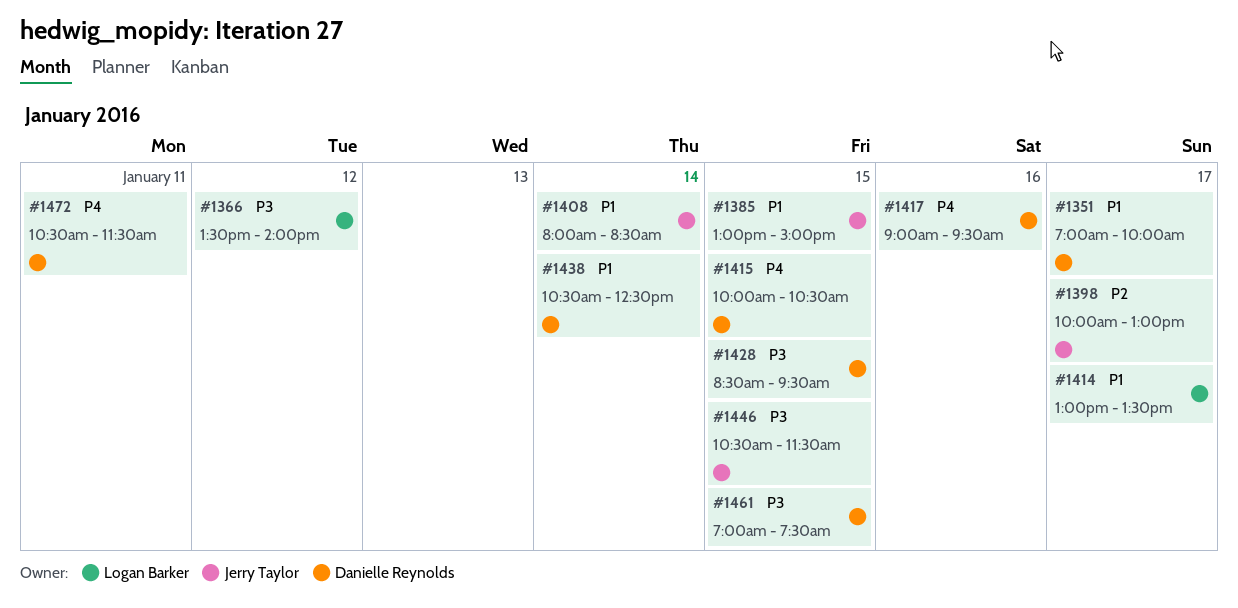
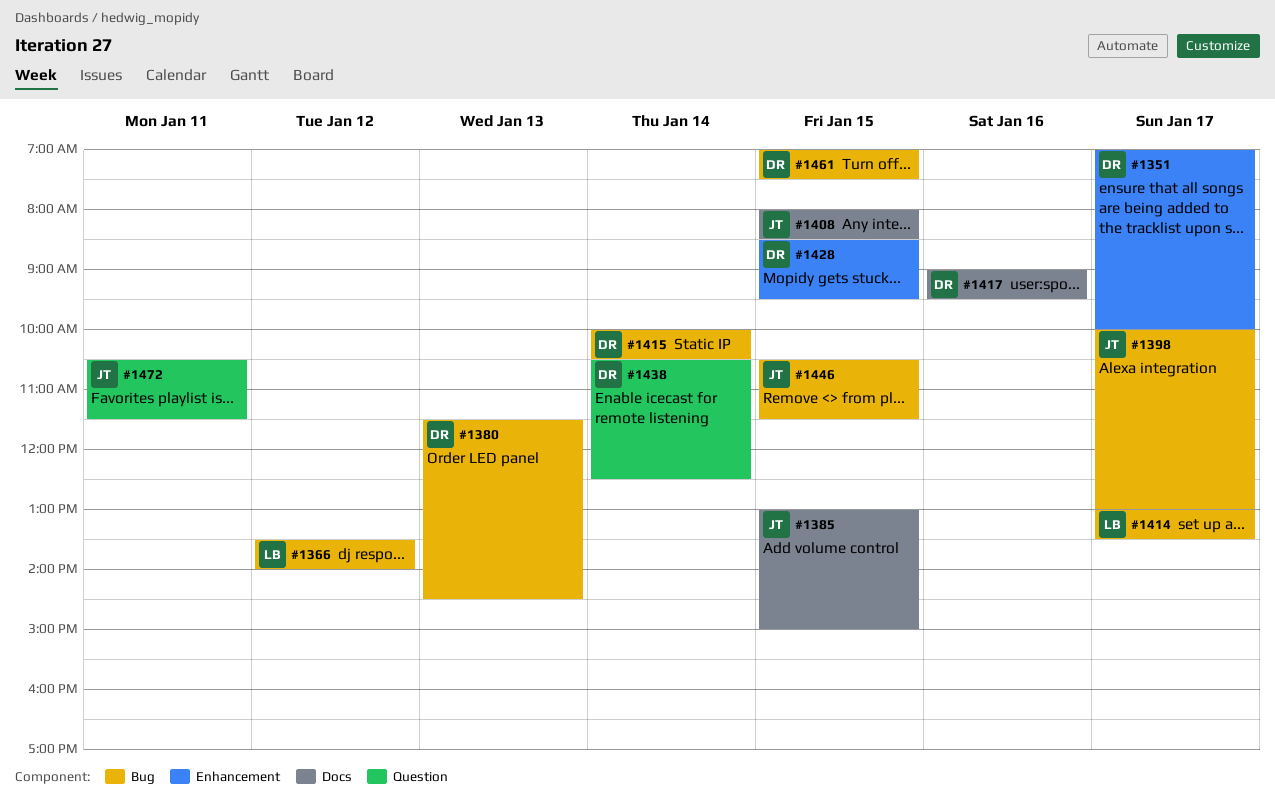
#1380: none -> present
#1408, day: Jan 14 -> Jan 15
#1415, day: Jan 15 -> Jan 14
#1472, owner: Danielle Reynolds -> Jerry Taylor

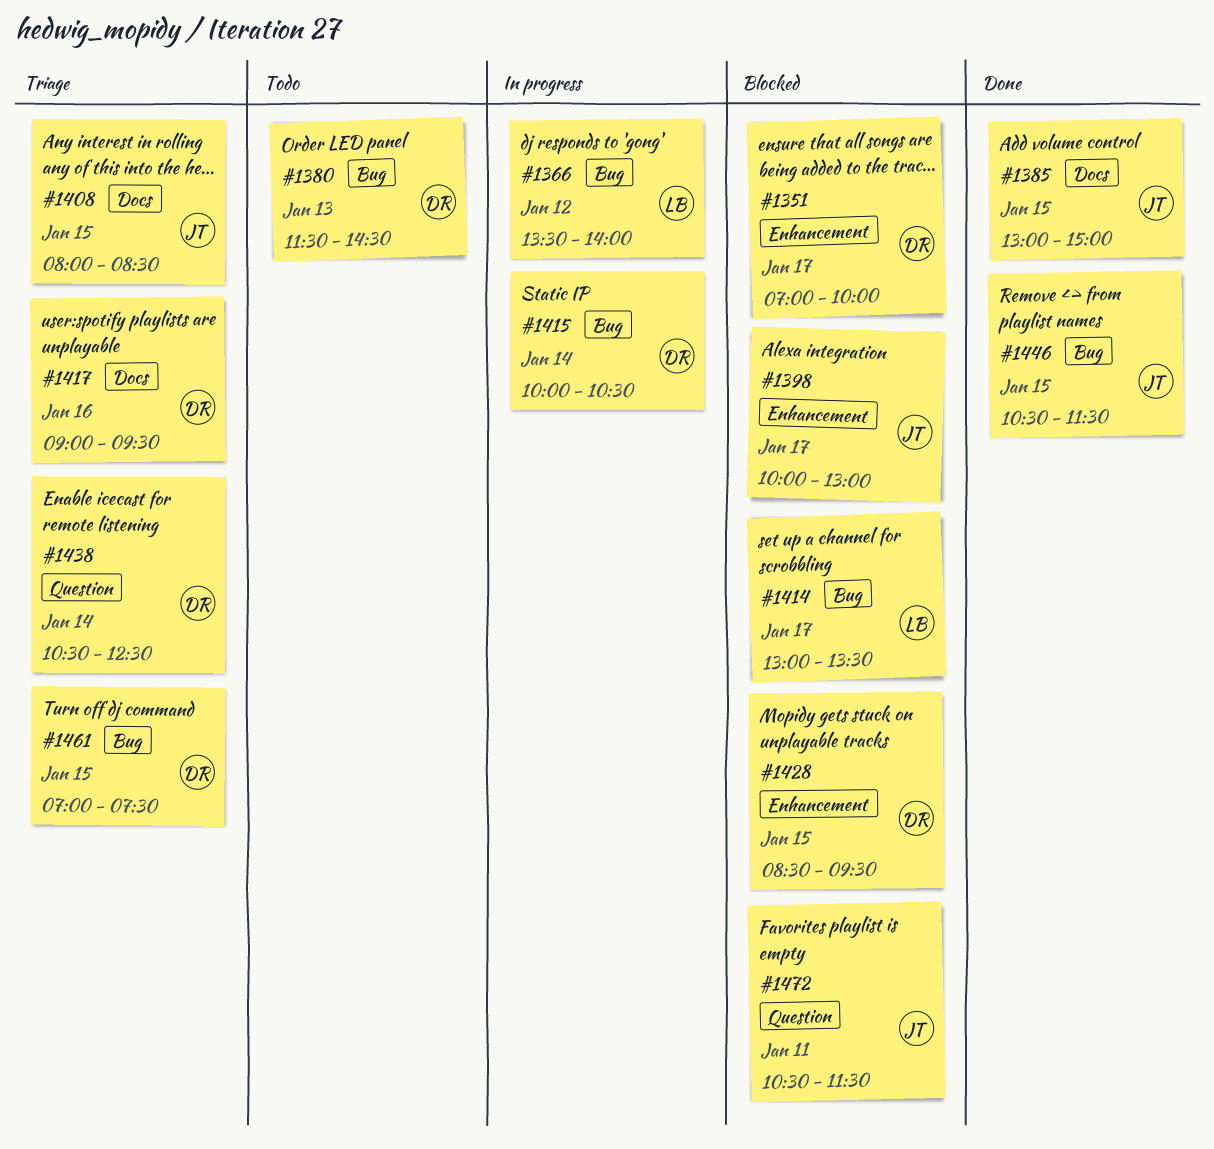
#1398, label: Bug -> Enhancement

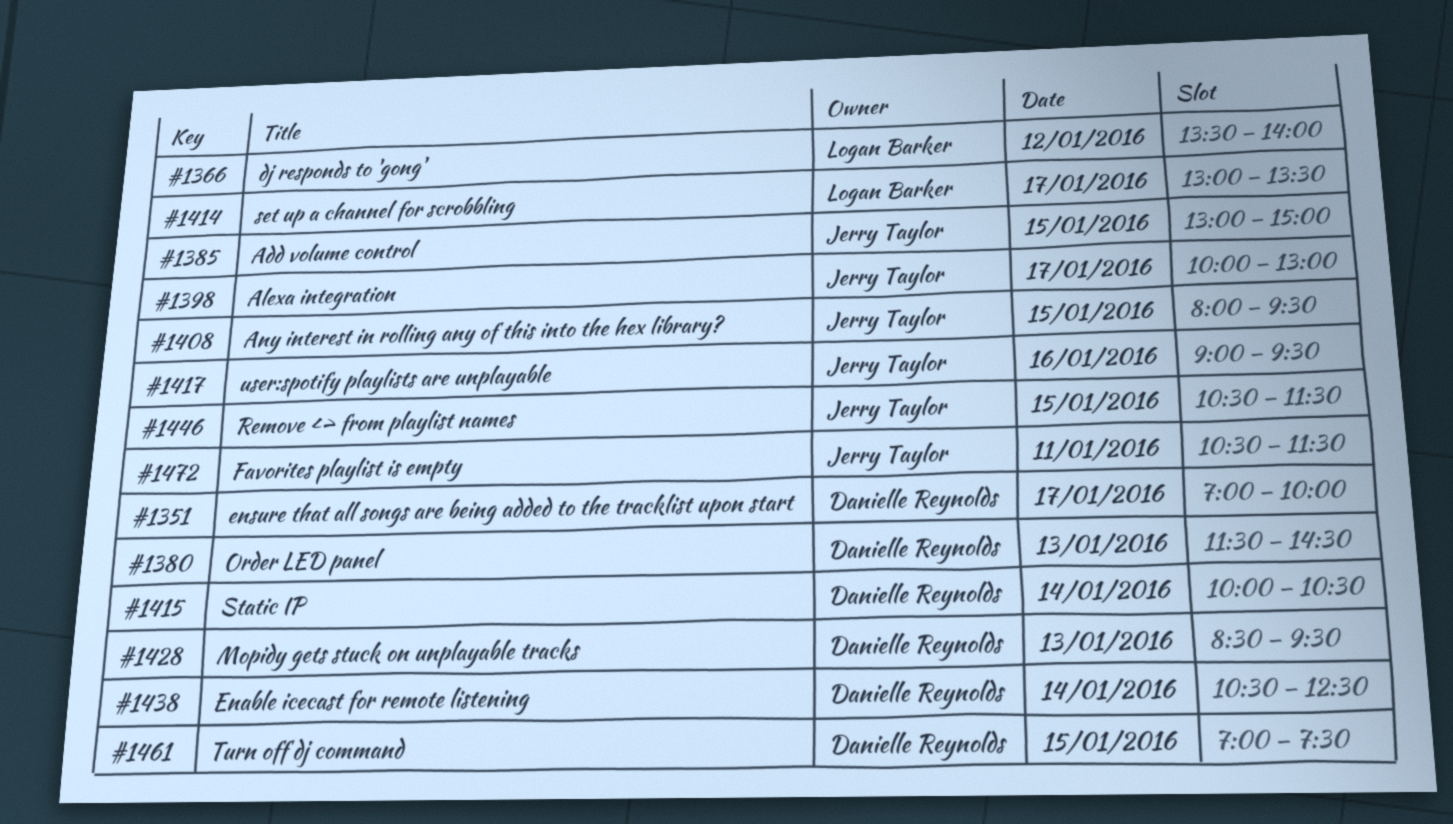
#1408, ends: 08:30 -> 09:30
#1417, owner: Danielle Reynolds -> Jerry Taylor
#1428, day: Jan 15 -> Jan 13

